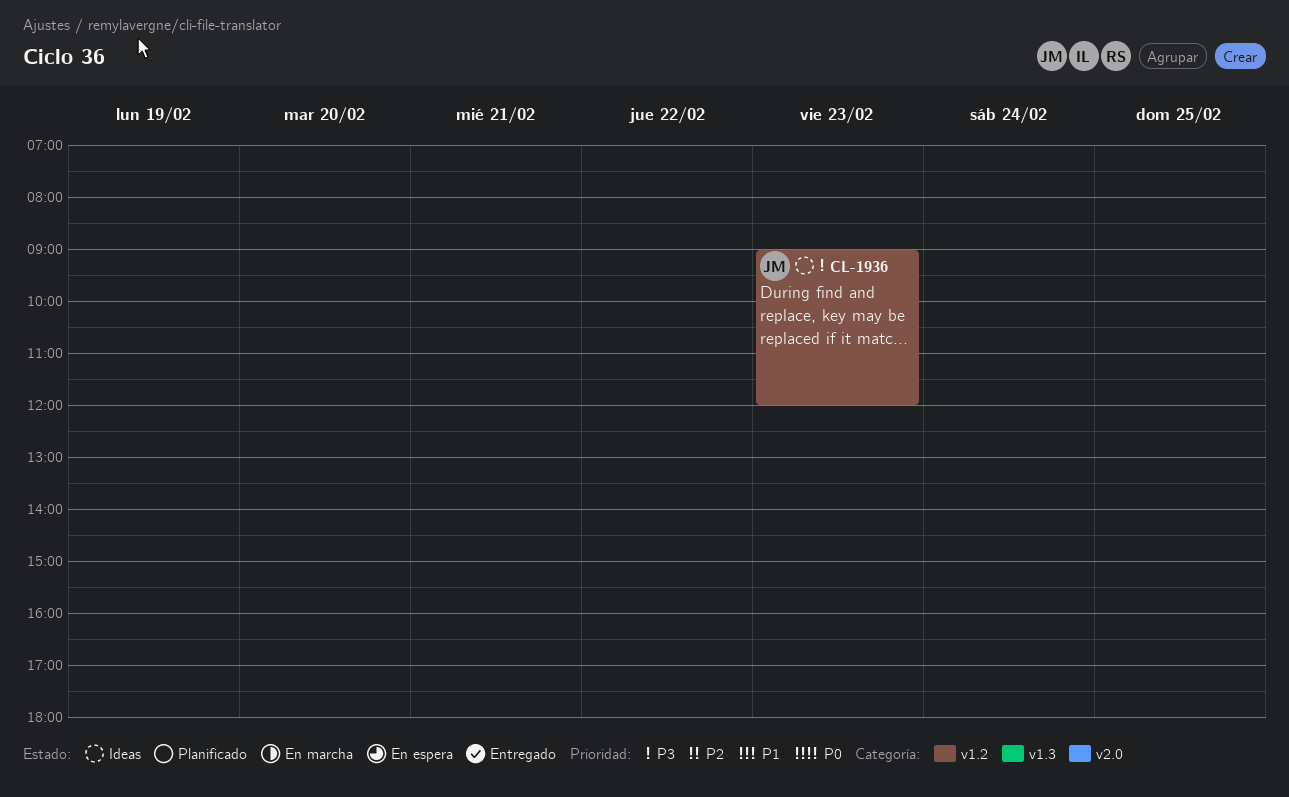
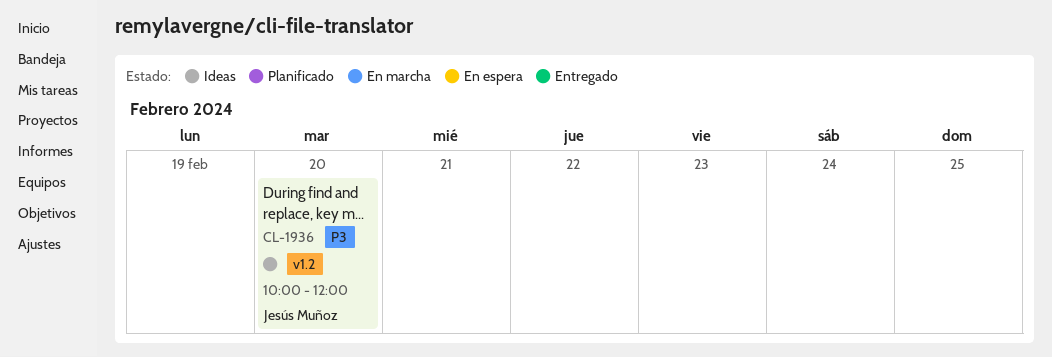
CL-1936, day: Feb 23 -> Feb 20
CL-1936, begins: 09:00 -> 10:00

